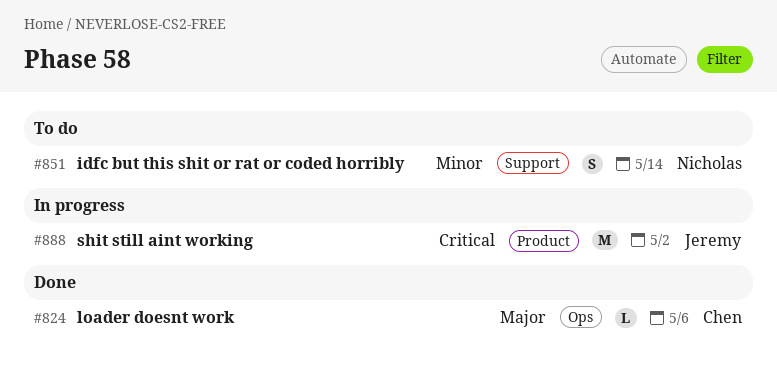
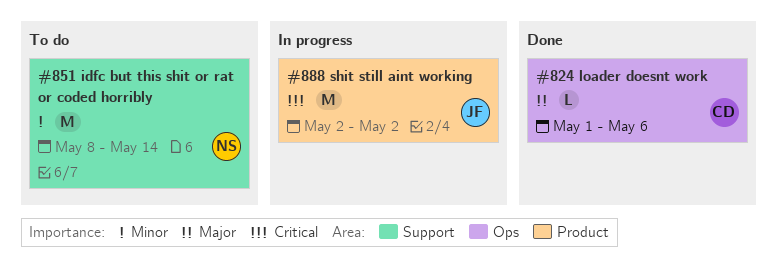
#851, estimate: S -> M

